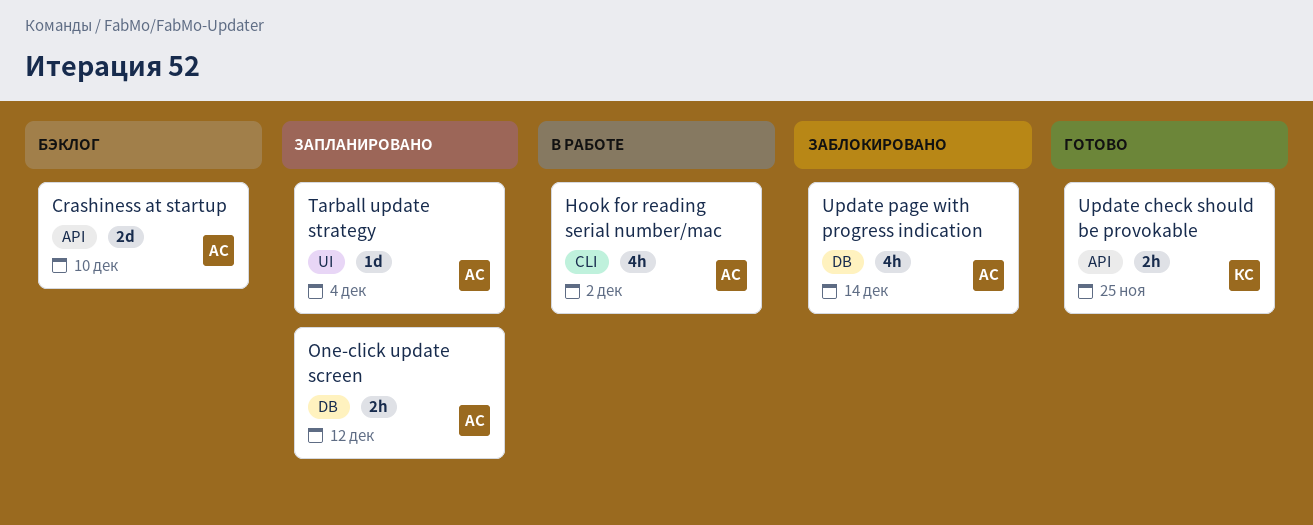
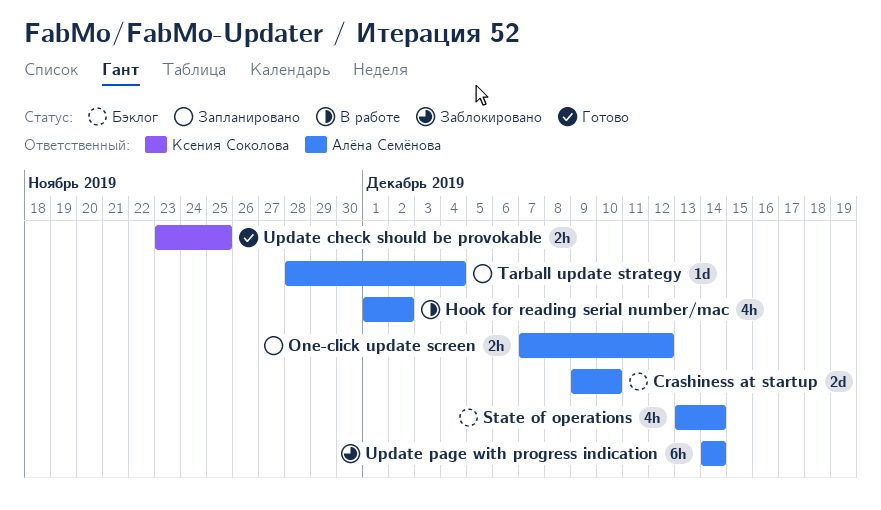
State of operations: none -> present
Update page with progress indication, estimate: 4h -> 6h

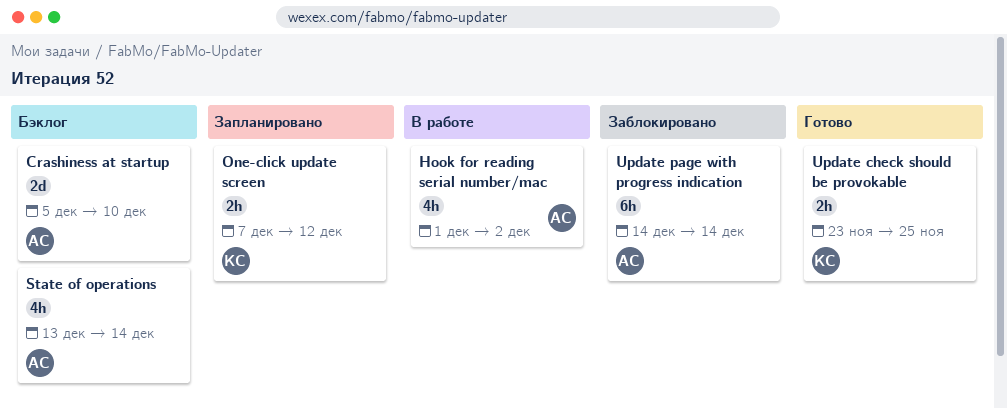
Crashiness at startup, start: Dec 9 -> Dec 5
One-click update screen, owner: Алёна Семёнова -> Ксения Соколова
Tarball update strategy: present -> none

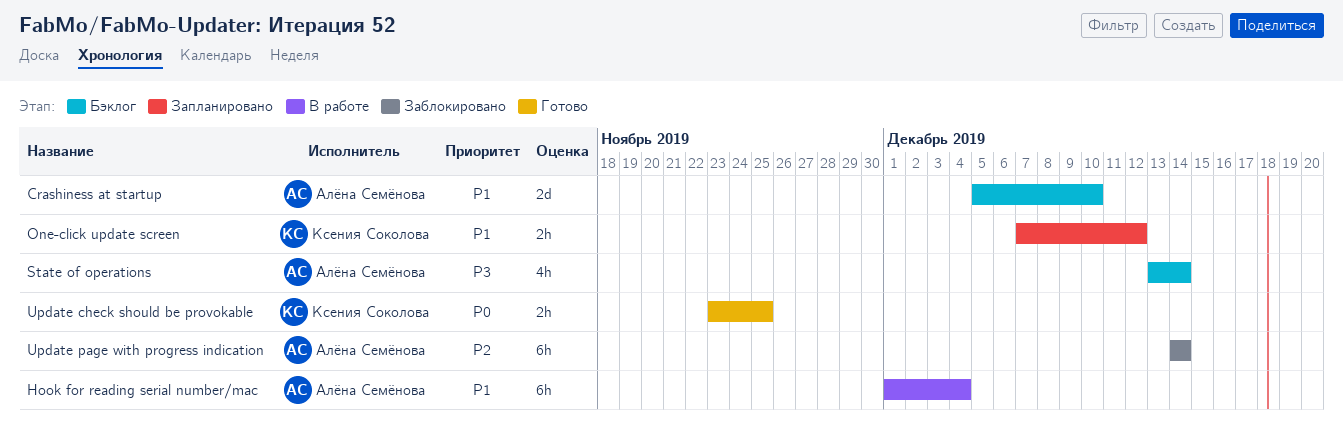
Hook for reading serial number/mac, estimate: 4h -> 6h
Hook for reading serial number/mac, due: Dec 2 -> Dec 4

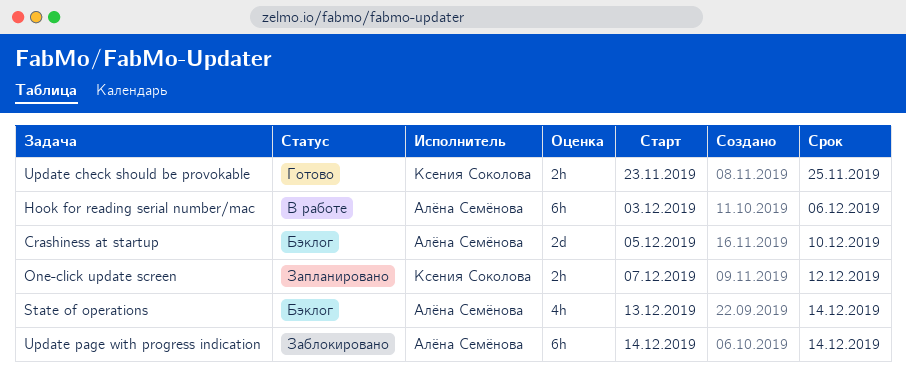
Hook for reading serial number/mac, start: Dec 1 -> Dec 3
Hook for reading serial number/mac, due: Dec 4 -> Dec 6

